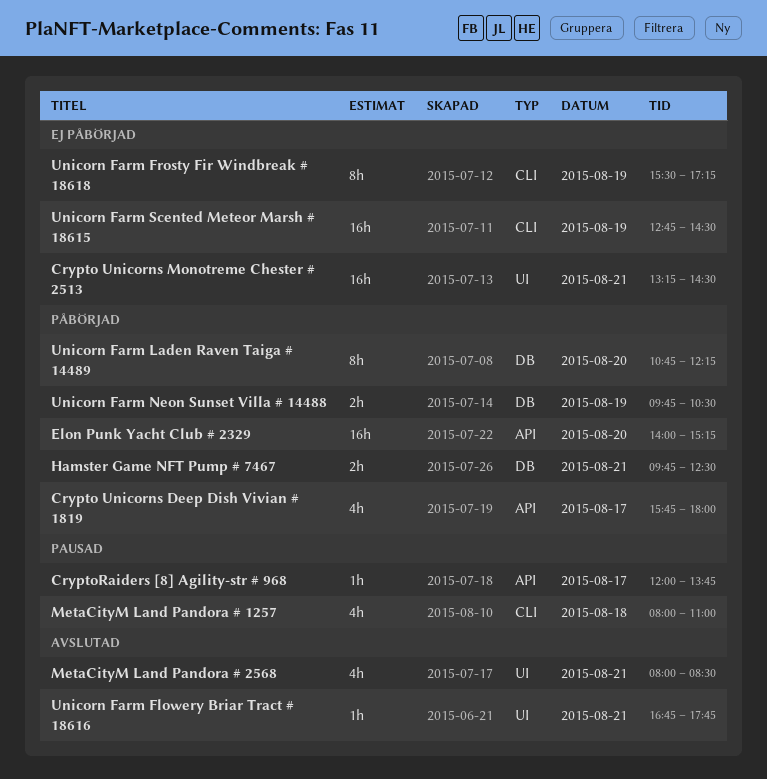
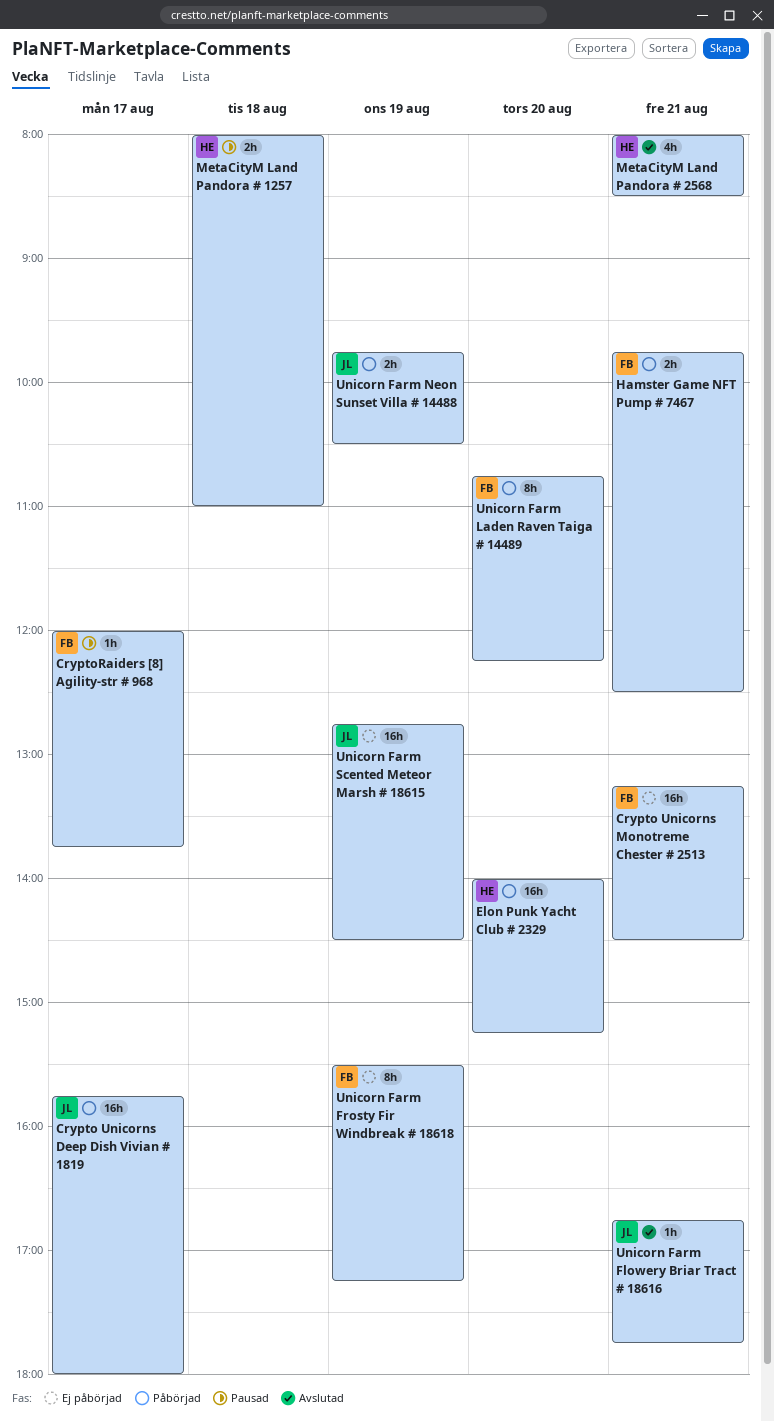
Crypto Unicorns Deep Dish Vivian # 1819, estimate: 4h -> 16h
MetaCityM Land Pandora # 1257, estimate: 4h -> 2h

